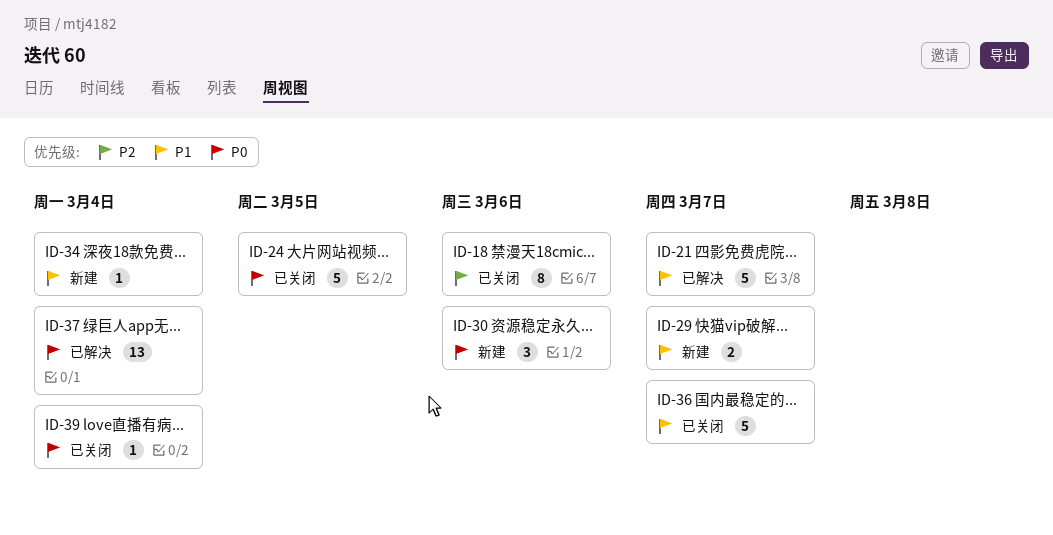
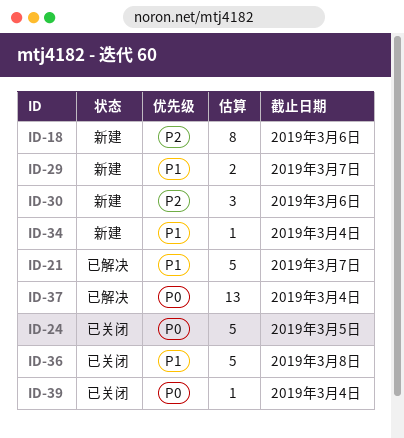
ID-18, status: 已关闭 -> 新建
ID-30, priority: P0 -> P2
ID-36, due: Mar 7 -> Mar 8

